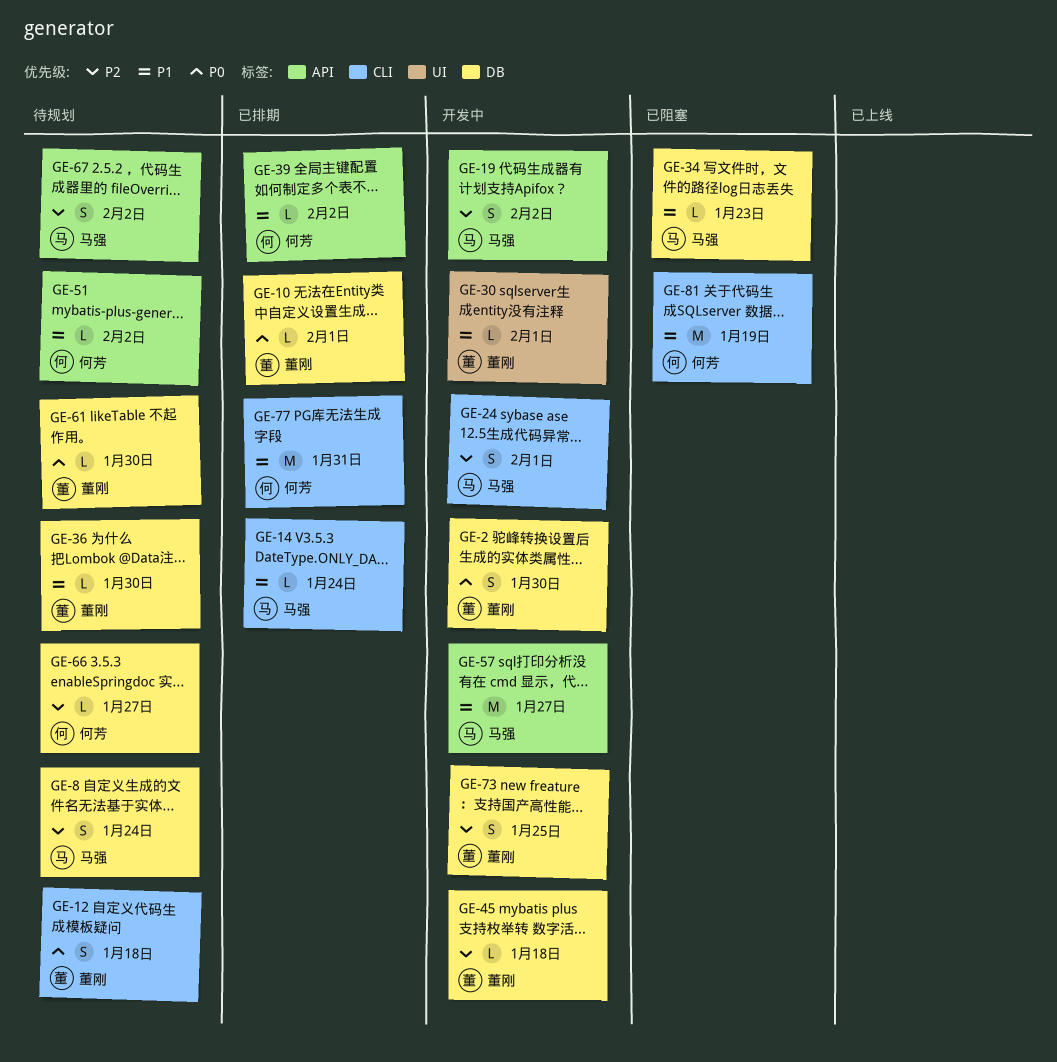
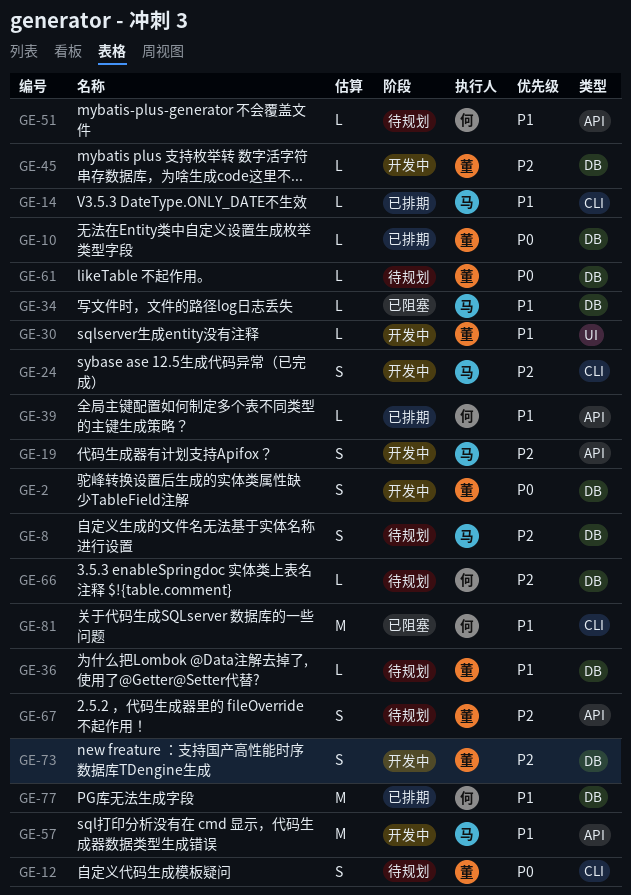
GE-67, owner: 马强 -> 董刚
GE-77, label: CLI -> DB

